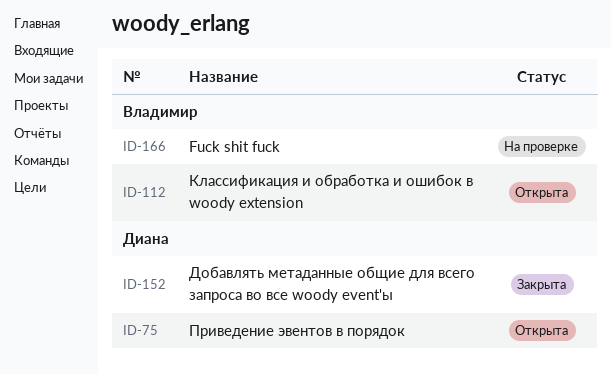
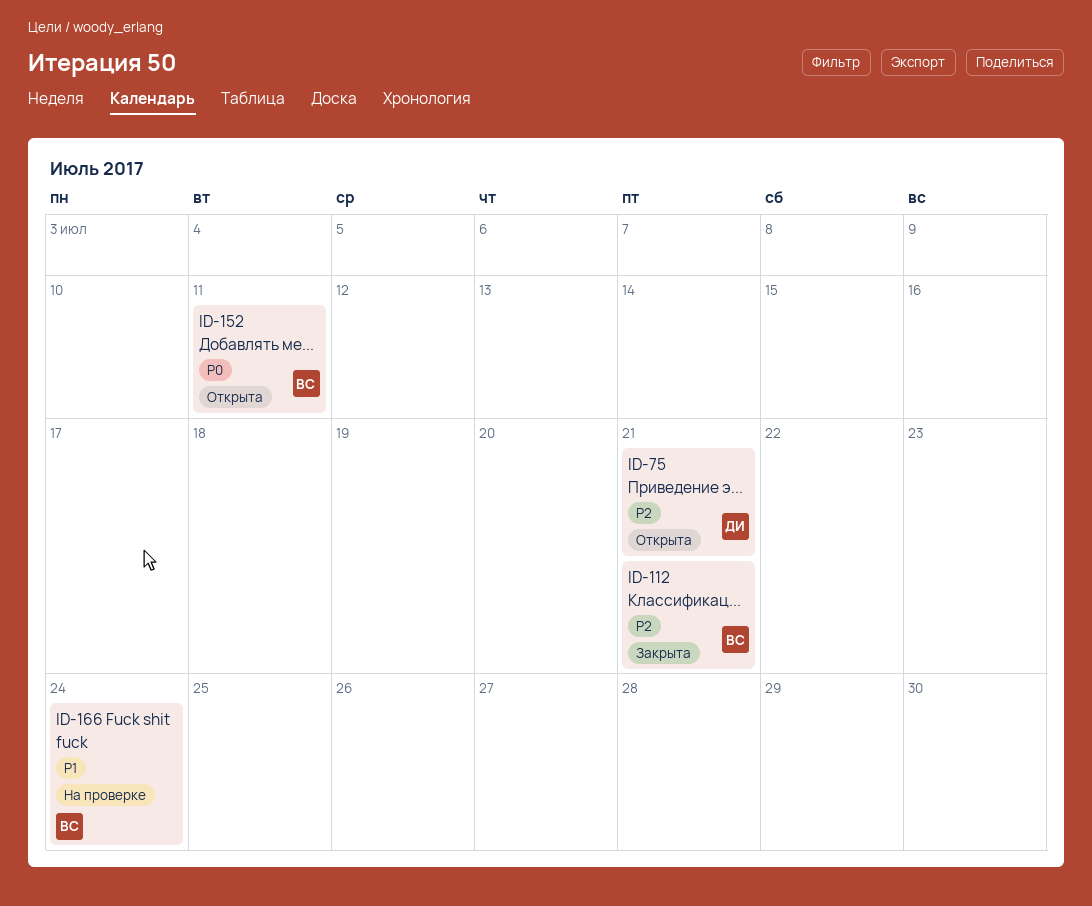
ID-112, status: Открыта -> Закрыта
ID-152, status: Закрыта -> Открыта
ID-152, owner: Диана -> Владимир

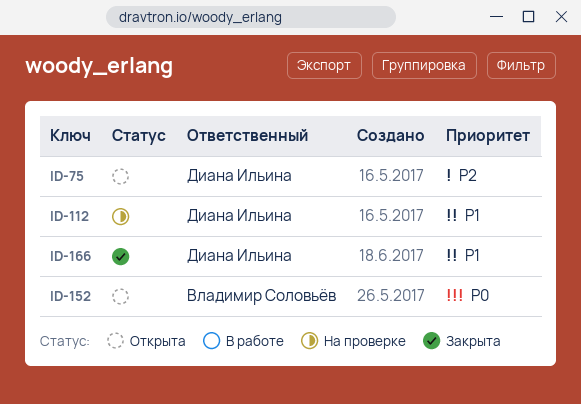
ID-112, status: Закрыта -> На проверке
ID-112, owner: Владимир Соловьёв -> Диана Ильина
ID-112, priority: P2 -> P1
ID-166, status: На проверке -> Закрыта
ID-166, owner: Владимир Соловьёв -> Диана Ильина

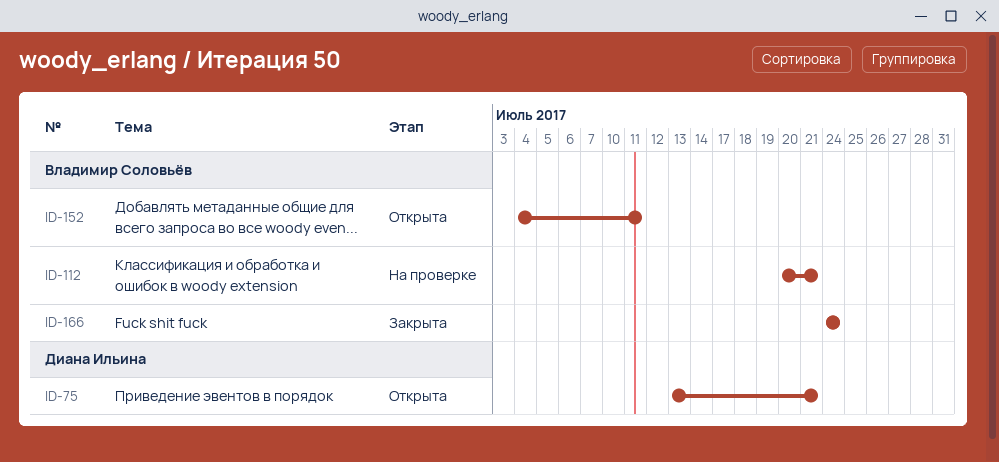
ID-112, owner: Диана Ильина -> Владимир Соловьёв
ID-166, owner: Диана Ильина -> Владимир Соловьёв

